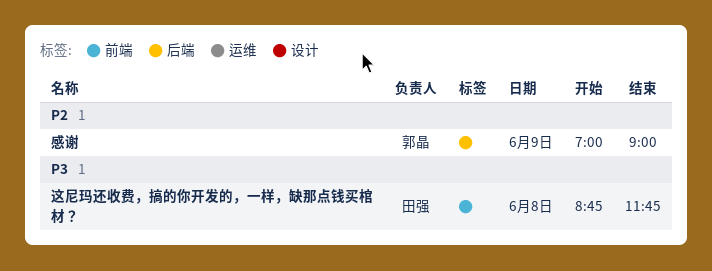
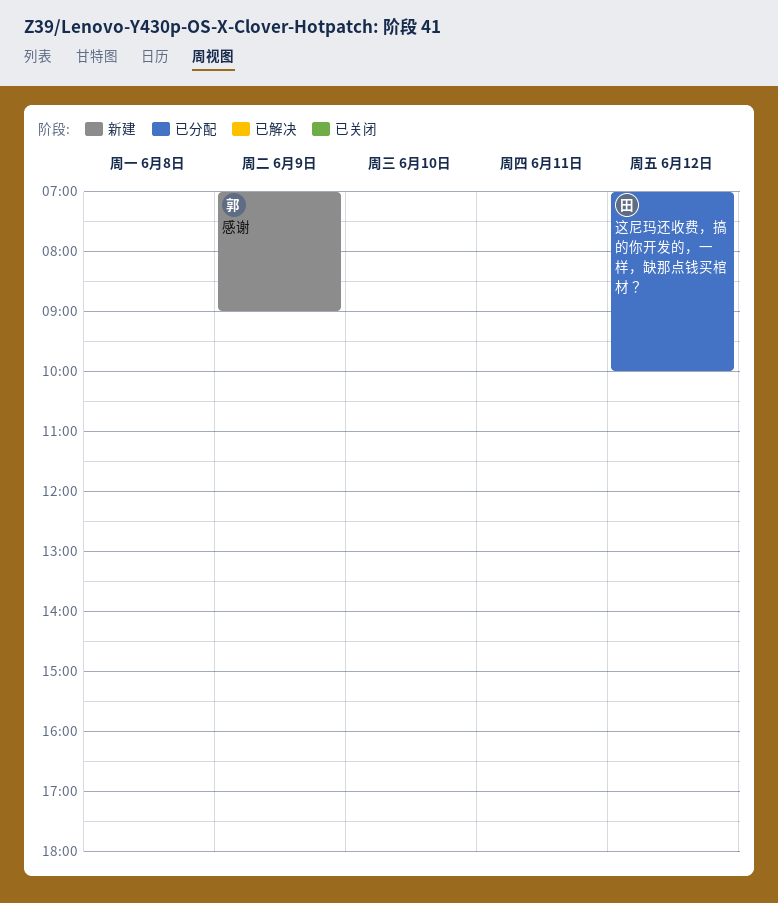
这尼玛还收费，搞的你开发的，一样，缺那点钱买棺材？, day: Jun 8 -> Jun 12
这尼玛还收费，搞的你开发的，一样，缺那点钱买棺材？, begins: 08:45 -> 07:00
这尼玛还收费，搞的你开发的，一样，缺那点钱买棺材？, ends: 11:45 -> 10:00

